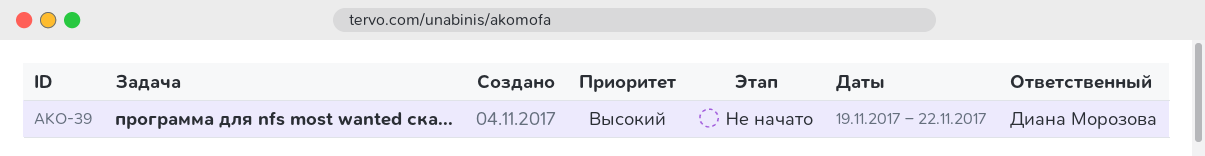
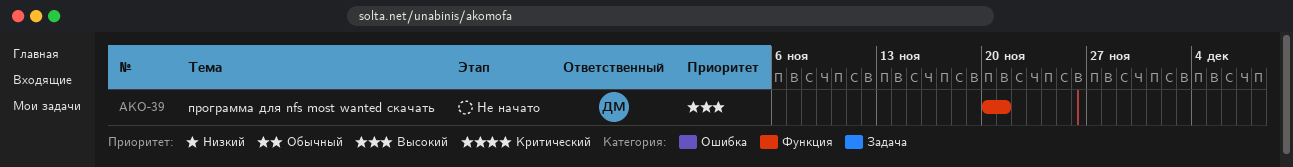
AKO-39, start: Nov 19 -> Nov 20
AKO-39, due: Nov 22 -> Nov 21

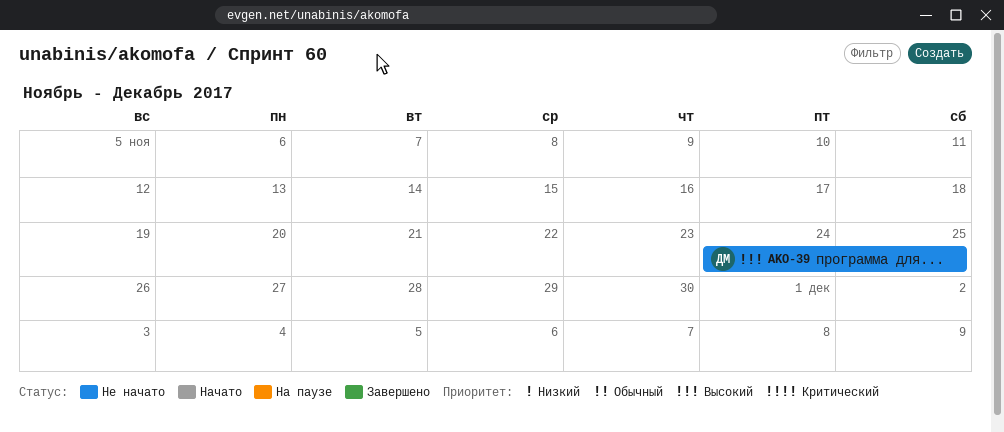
AKO-39, start: Nov 20 -> Nov 24
AKO-39, due: Nov 21 -> Nov 25

